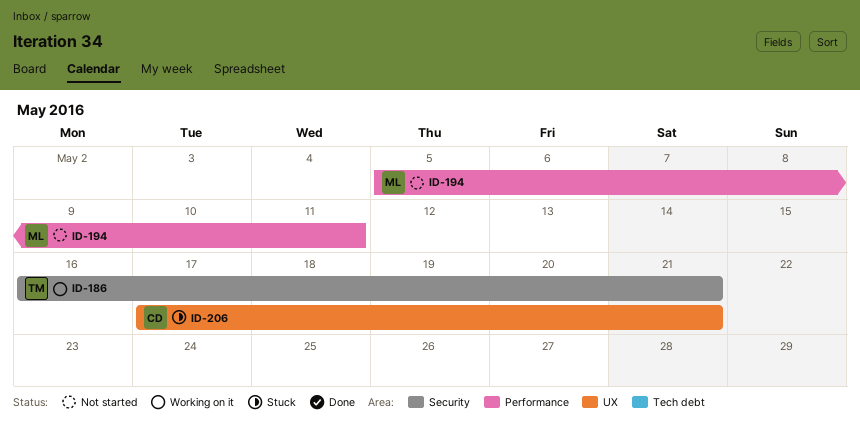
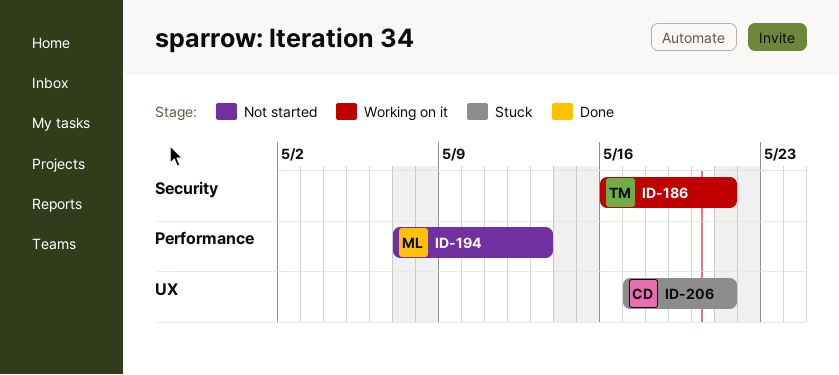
ID-194, start: May 5 -> May 7
ID-194, due: May 11 -> May 13

